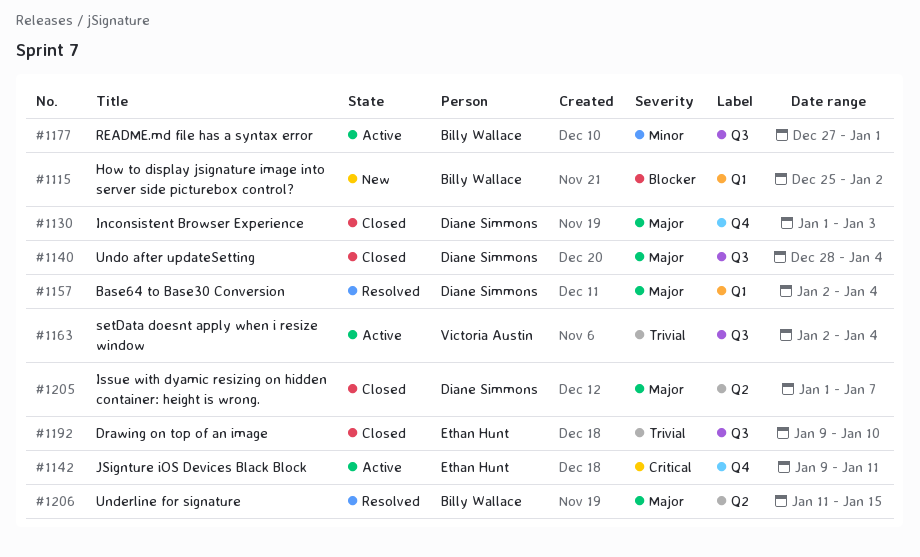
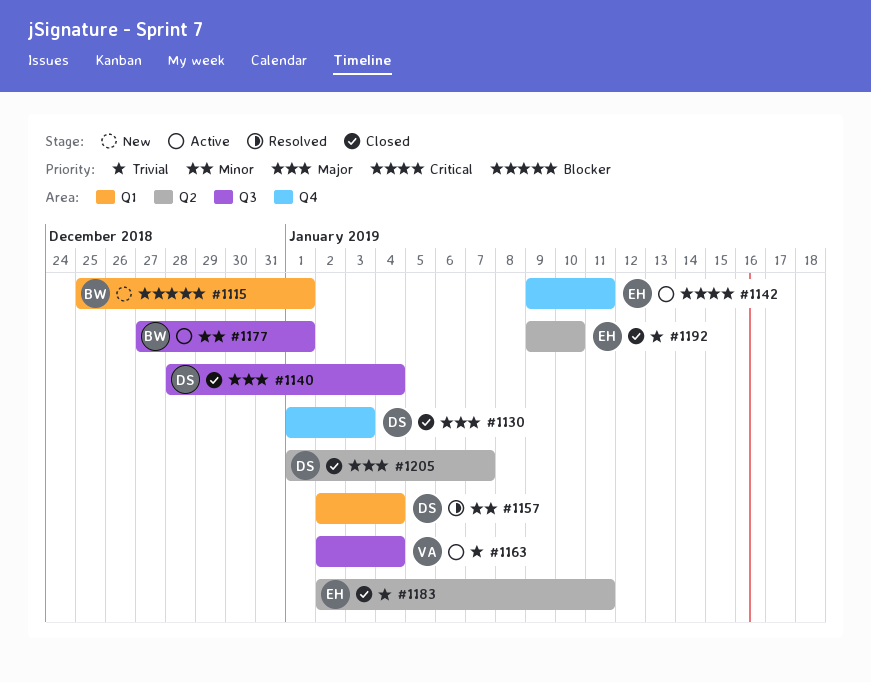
#1115, due: Jan 2 -> Jan 1
#1157, priority: Major -> Minor
#1183: none -> present
#1192, label: Q3 -> Q2
#1206: present -> none

